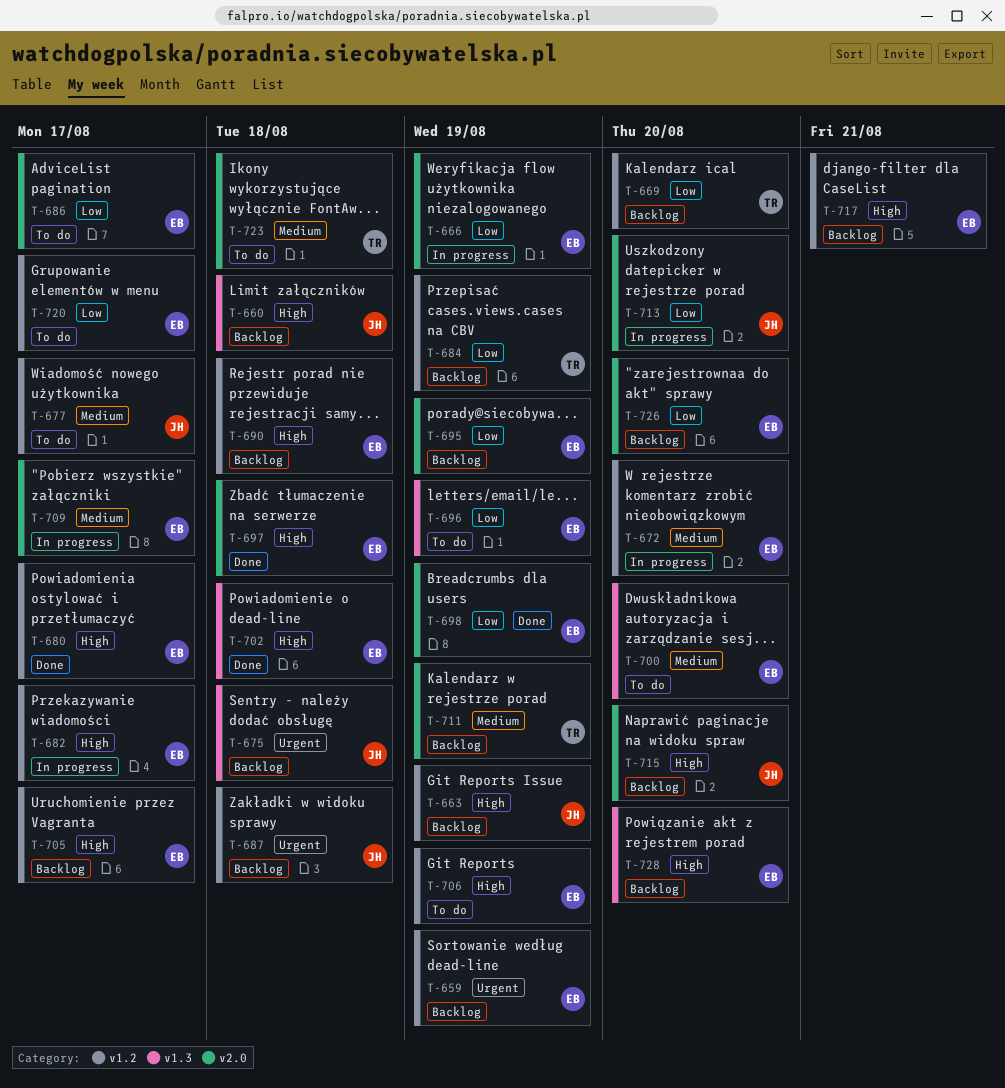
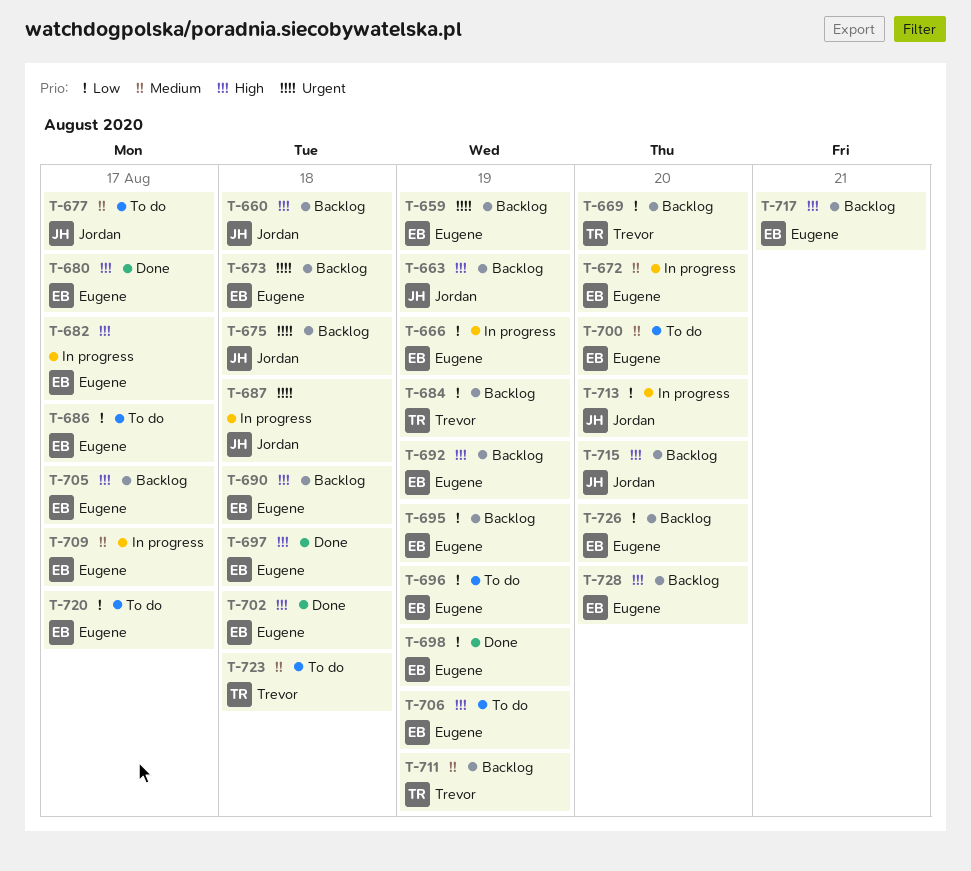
T-673: none -> present
T-687, status: Backlog -> In progress
T-692: none -> present

